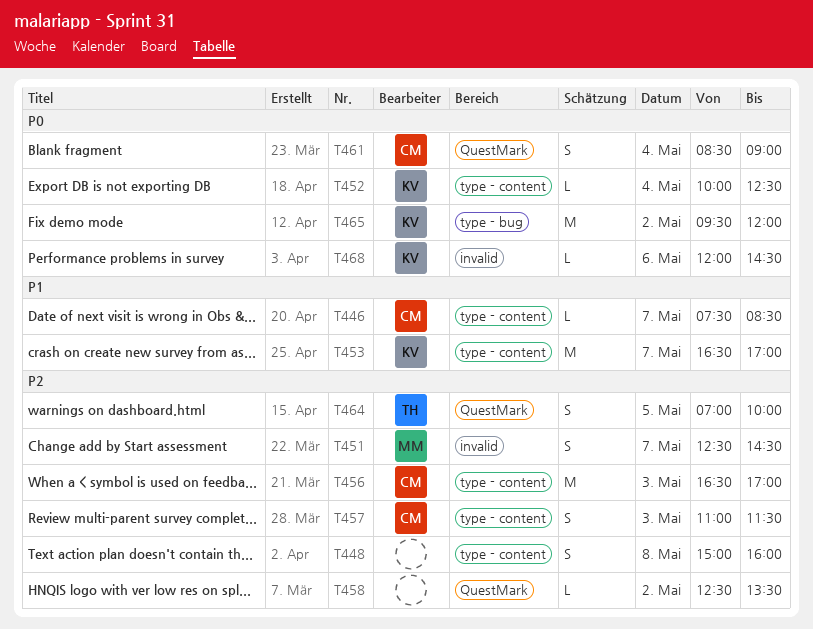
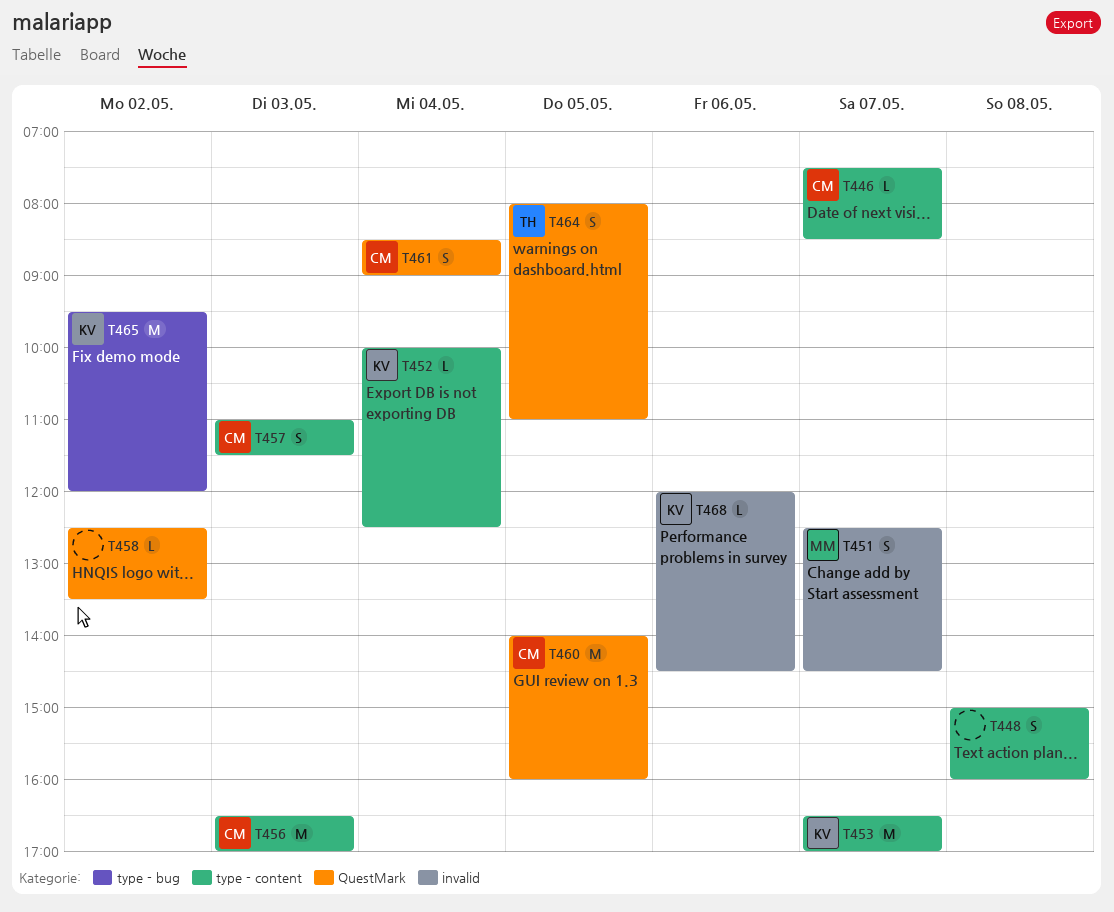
T460: none -> present
T464, begins: 07:00 -> 08:00
T464, ends: 10:00 -> 11:00

